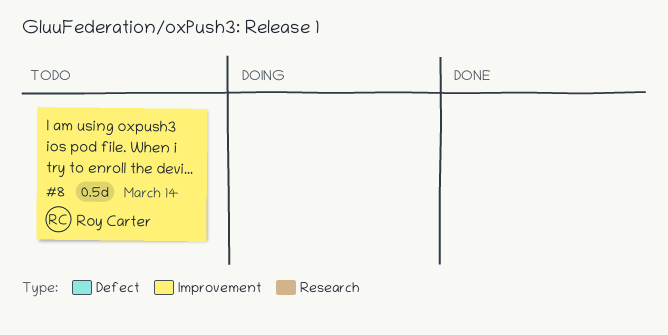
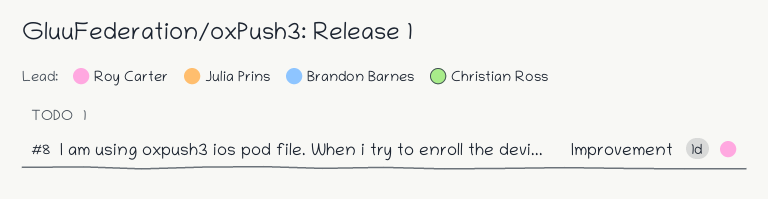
#8, estimate: 0.5d -> 1d

